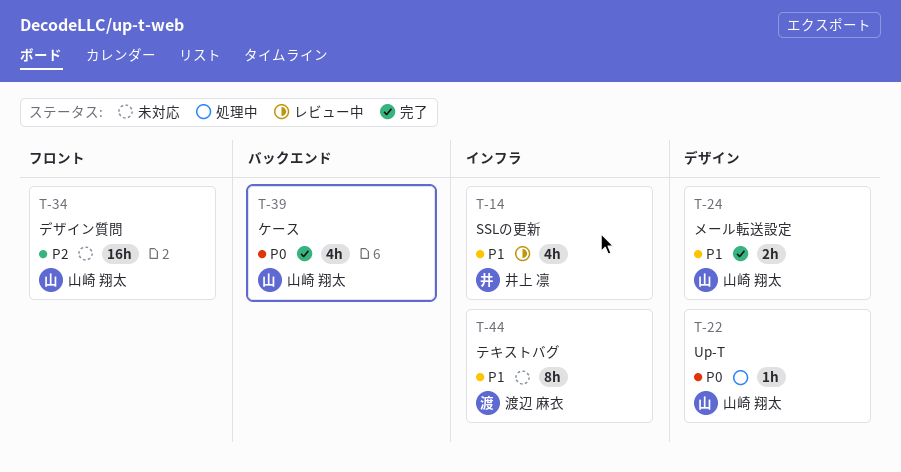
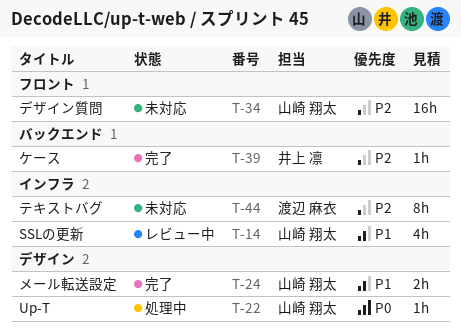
T-14, owner: 井上 凛 -> 山崎 翔太
T-39, owner: 山崎 翔太 -> 井上 凛
T-39, priority: P0 -> P2
T-39, estimate: 4h -> 1h
T-44, priority: P1 -> P2

